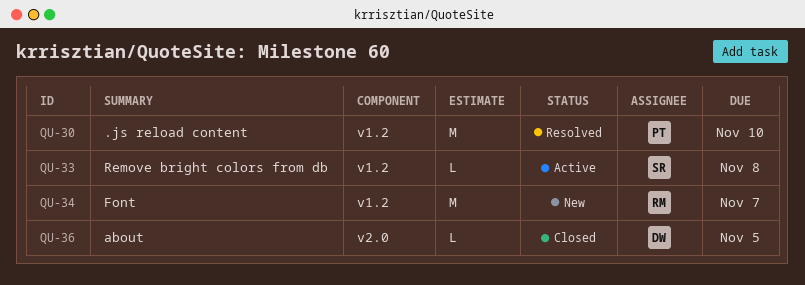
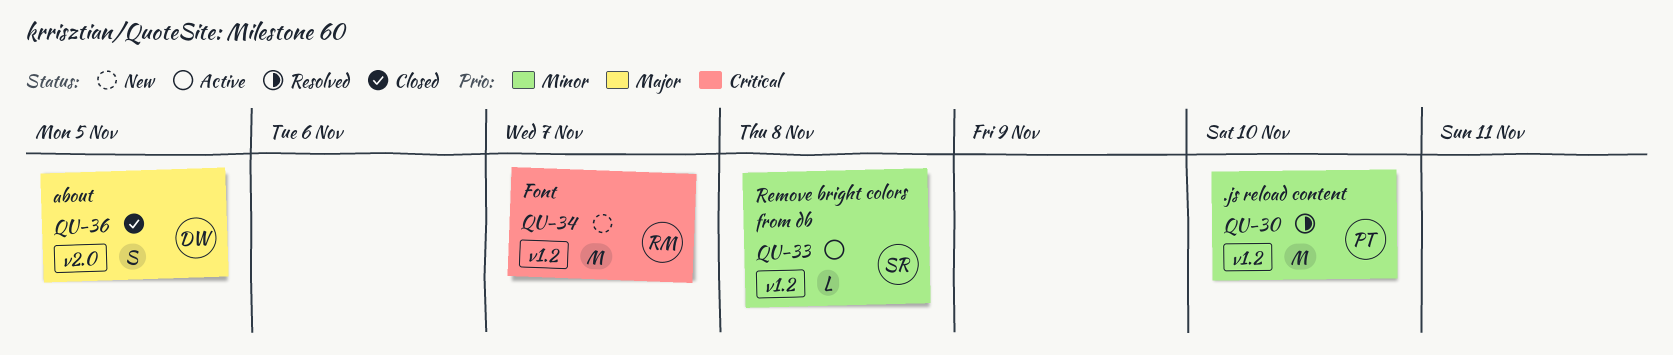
QU-36, estimate: L -> S

